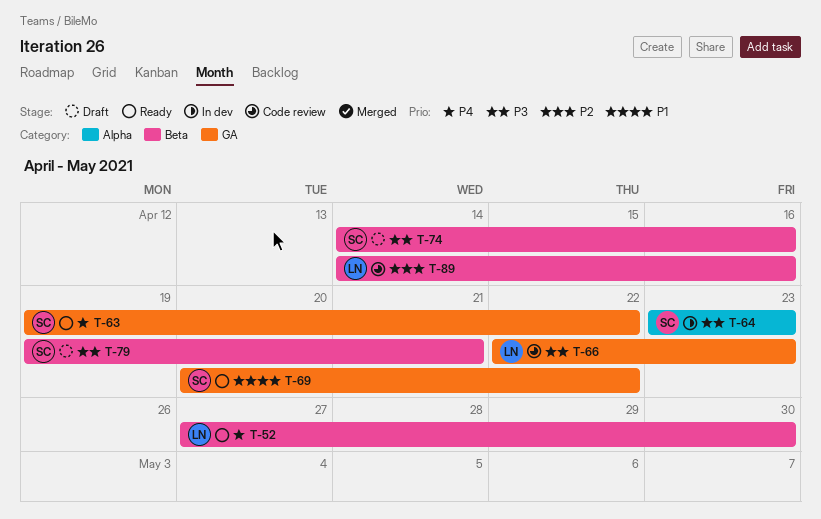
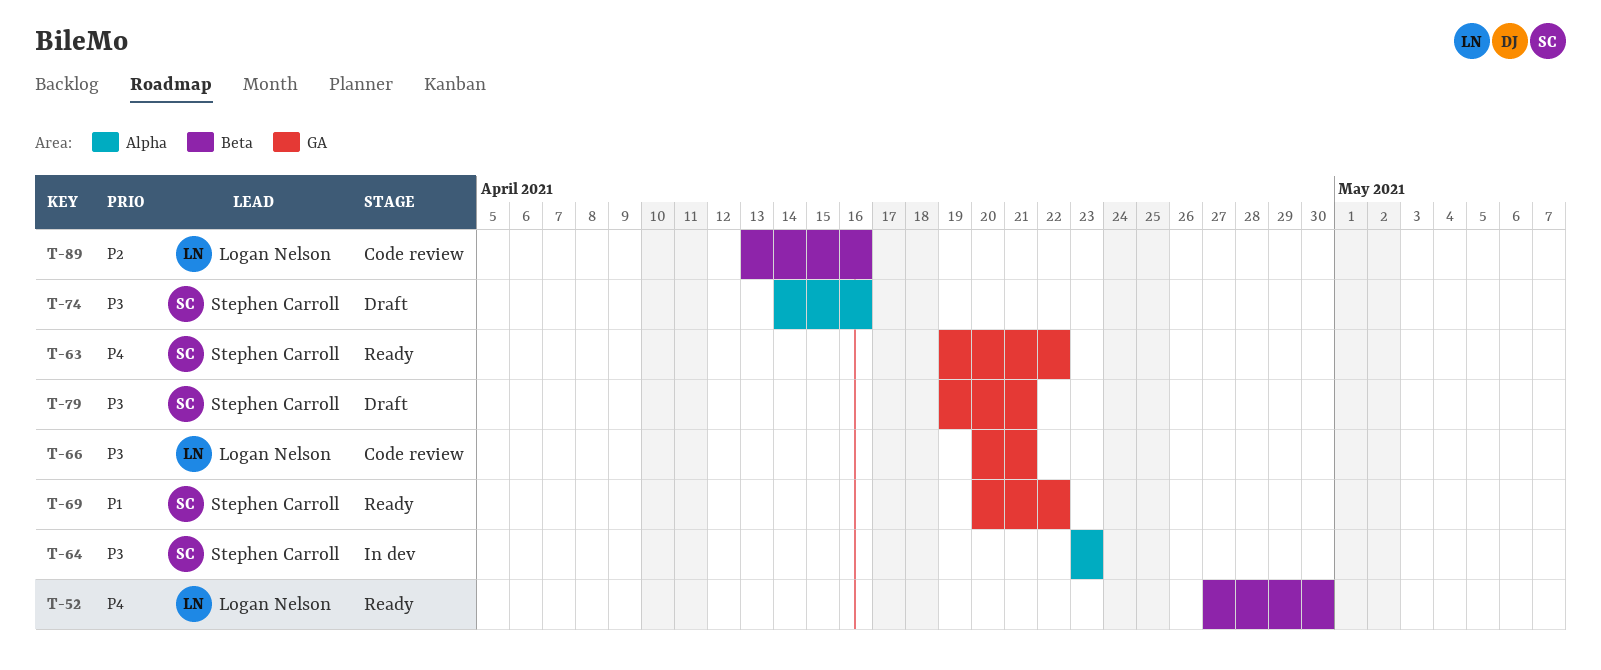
T-66, start: Apr 22 -> Apr 20
T-66, due: Apr 23 -> Apr 21
T-74, label: Beta -> Alpha
T-79, label: Beta -> GA
T-89, start: Apr 14 -> Apr 13

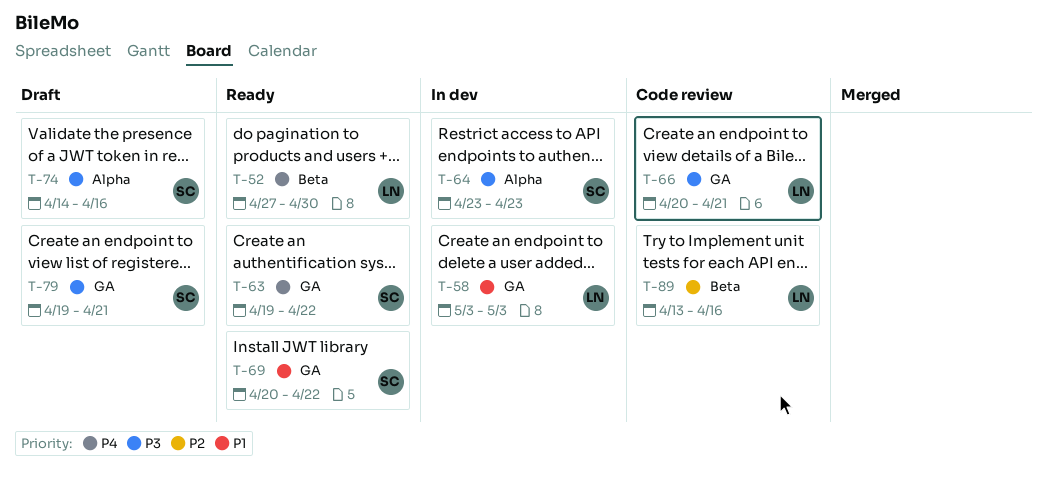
T-58: none -> present

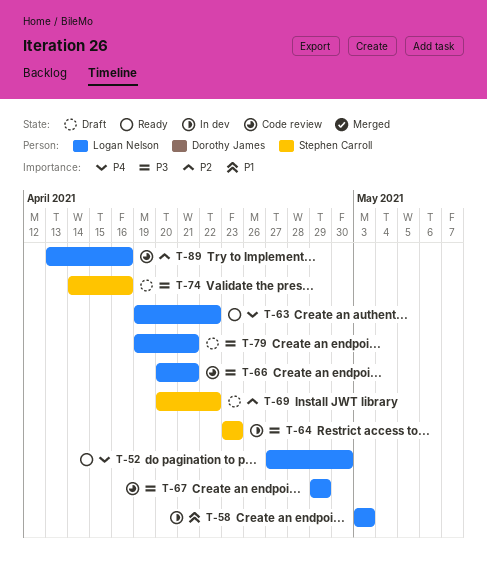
T-63, owner: Stephen Carroll -> Logan Nelson
T-67: none -> present
T-69, status: Ready -> Draft
T-69, priority: P1 -> P2
T-79, owner: Stephen Carroll -> Logan Nelson

